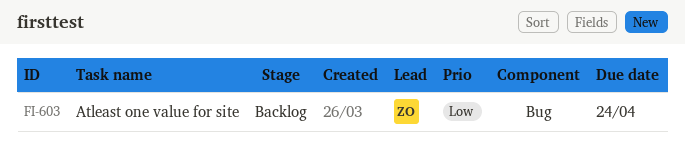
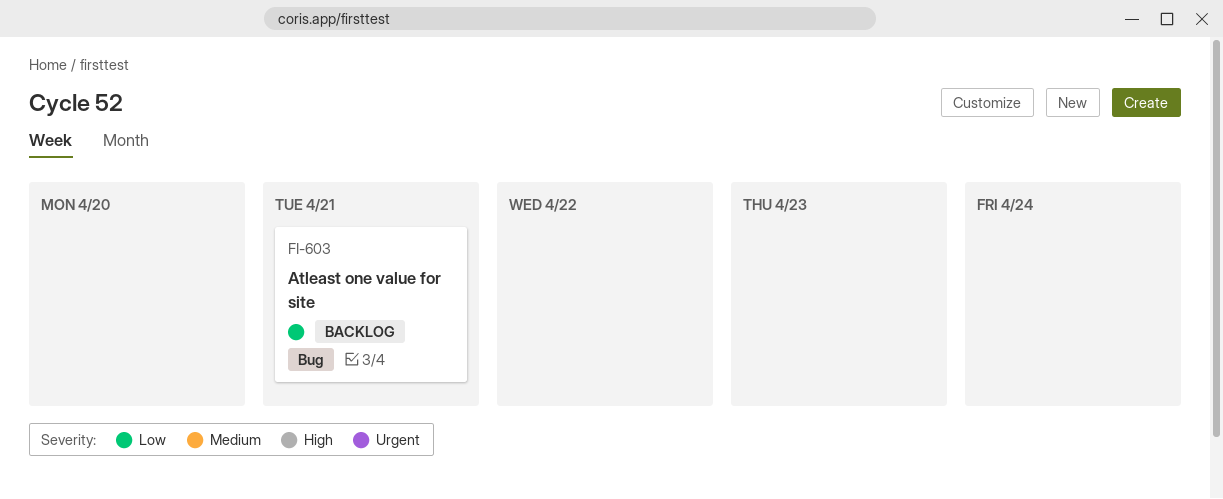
FI-603, due: Apr 24 -> Apr 21

